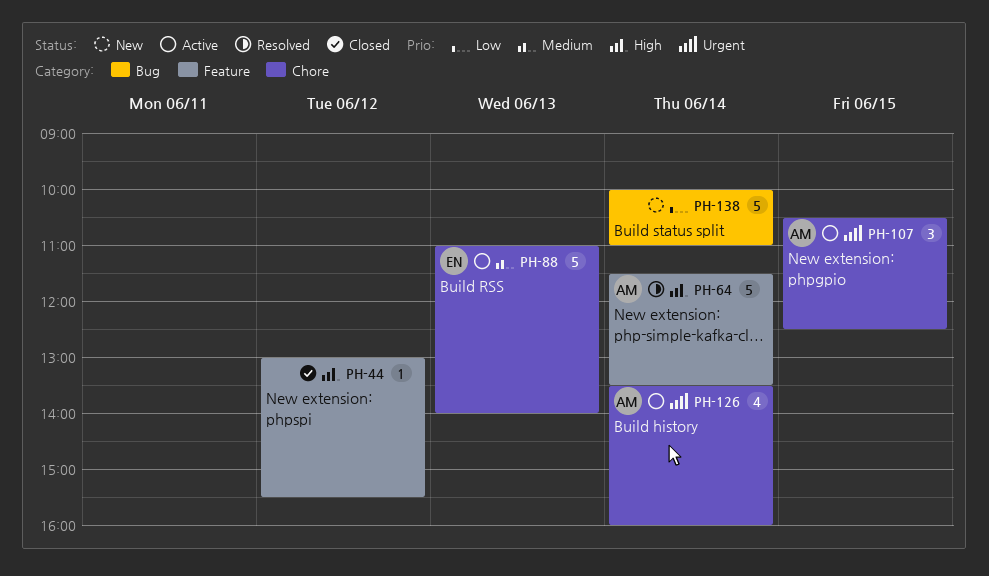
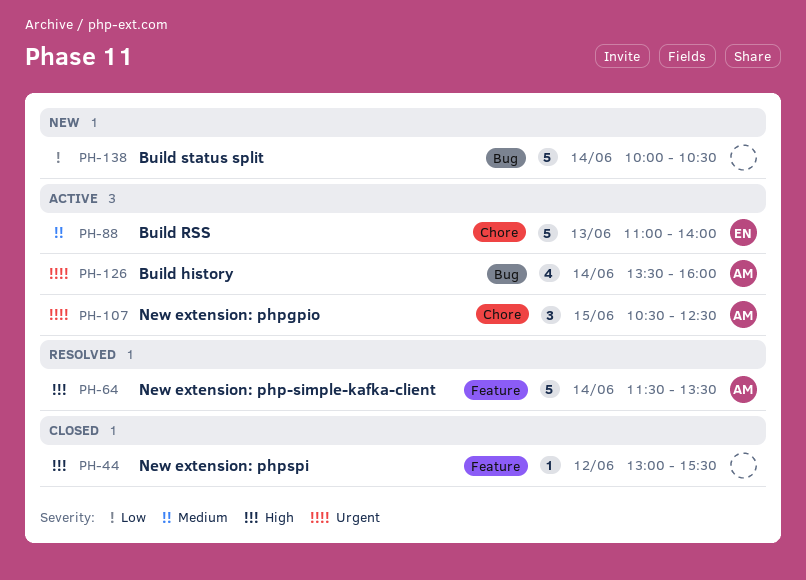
PH-126, label: Chore -> Bug
PH-138, ends: 11:00 -> 10:30

